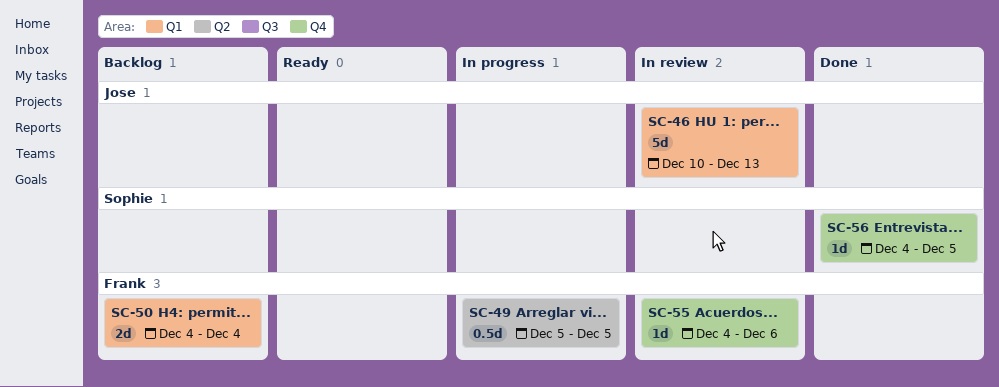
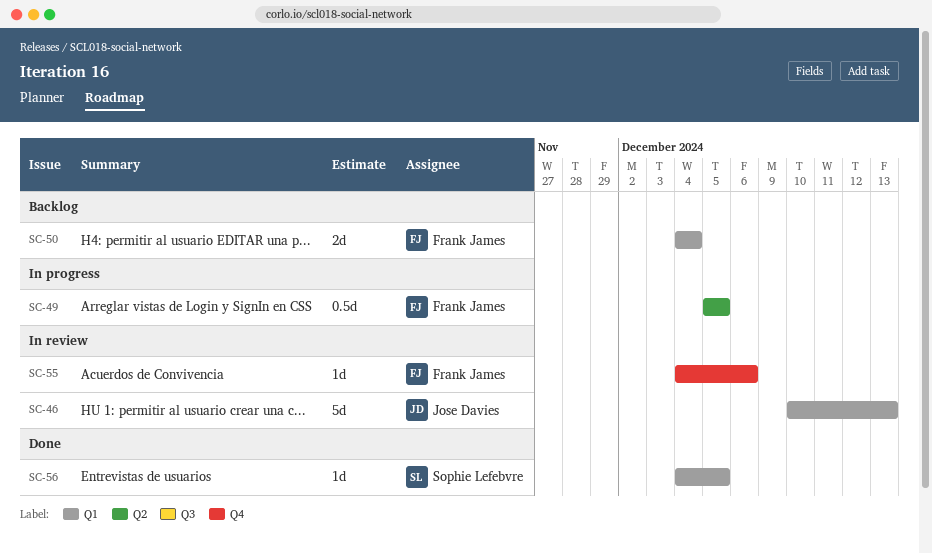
SC-56, label: Q4 -> Q1

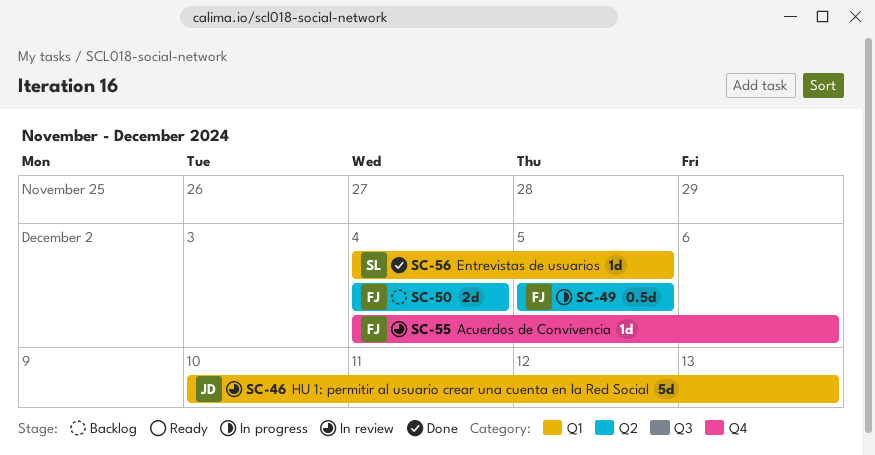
SC-50, label: Q1 -> Q2

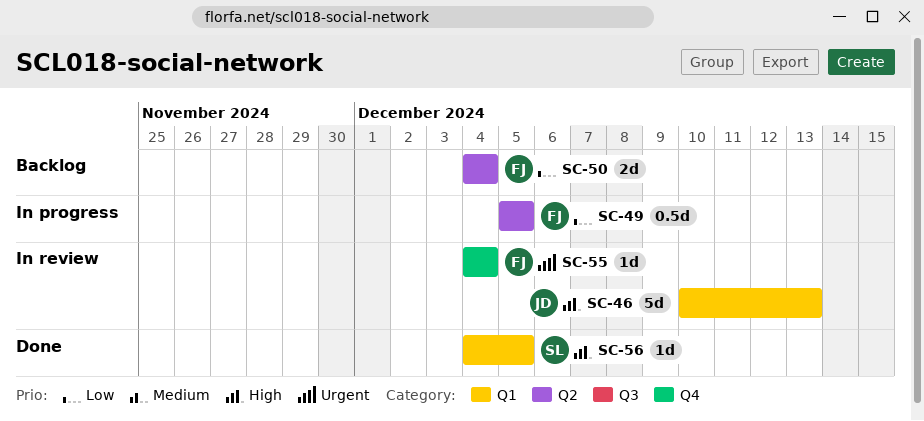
SC-55, due: Dec 6 -> Dec 4

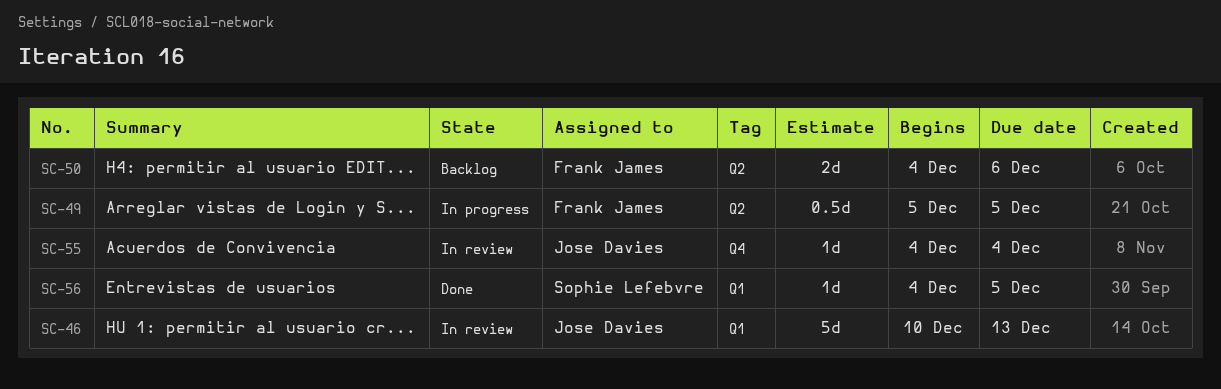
SC-50, due: Dec 4 -> Dec 6
SC-55, owner: Frank James -> Jose Davies

